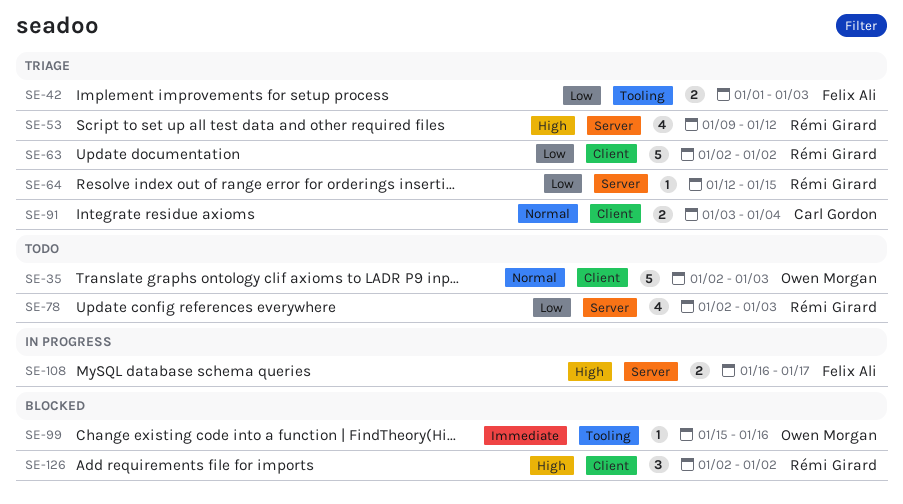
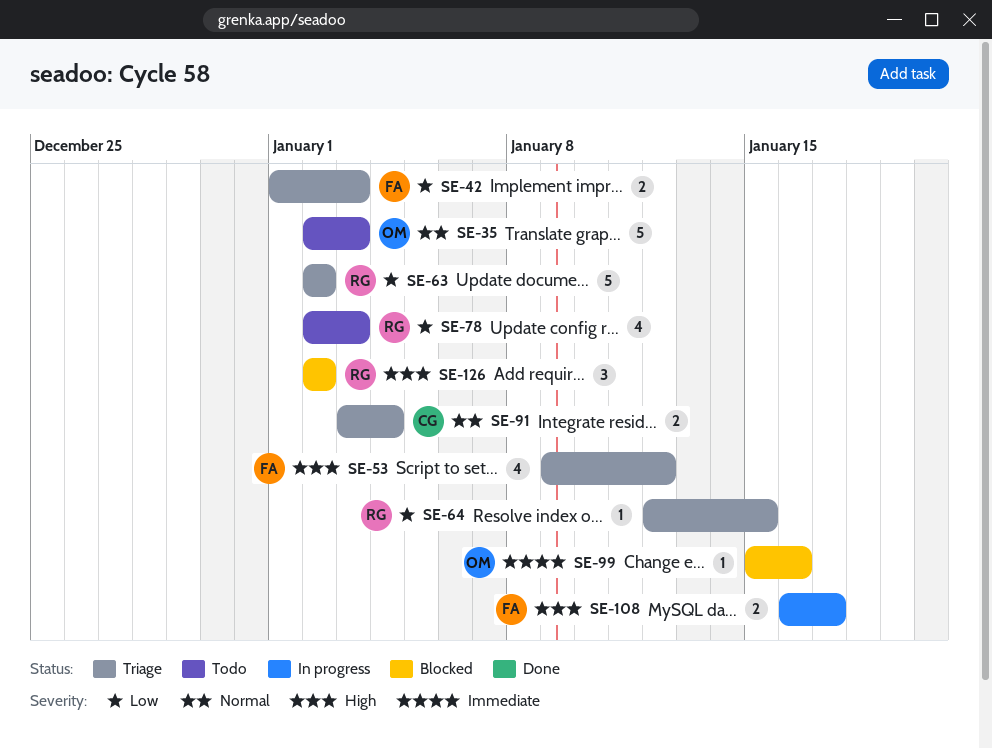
SE-53, owner: Rémi Girard -> Felix Ali

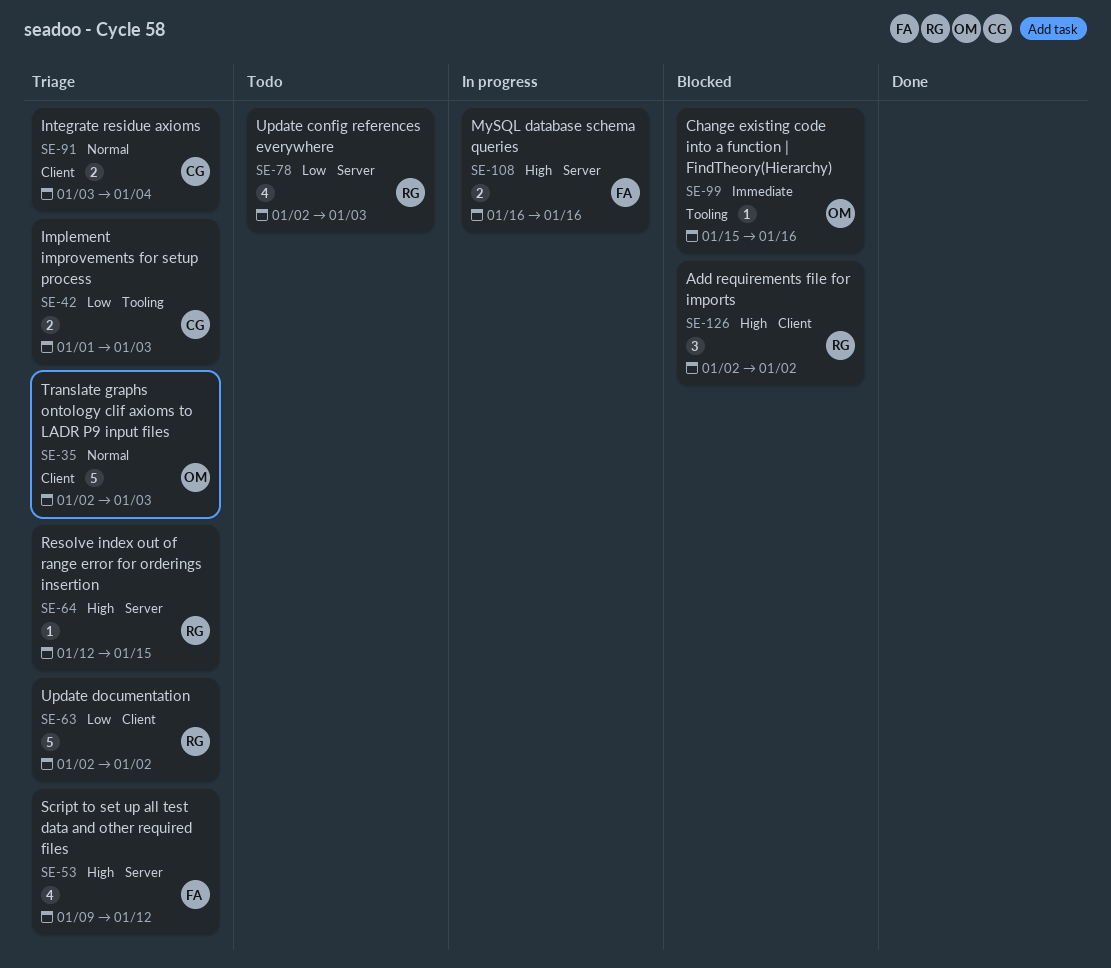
SE-35, status: Todo -> Triage
SE-42, owner: FA -> CG
SE-64, priority: Low -> High
SE-108, due: Jan 17 -> Jan 16

